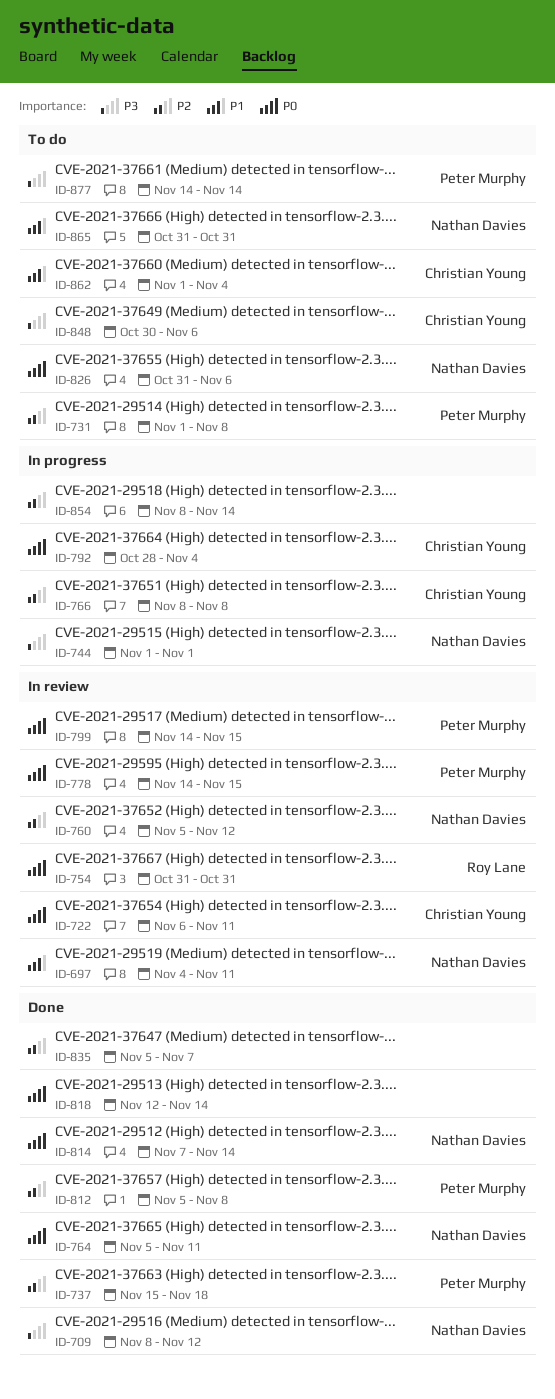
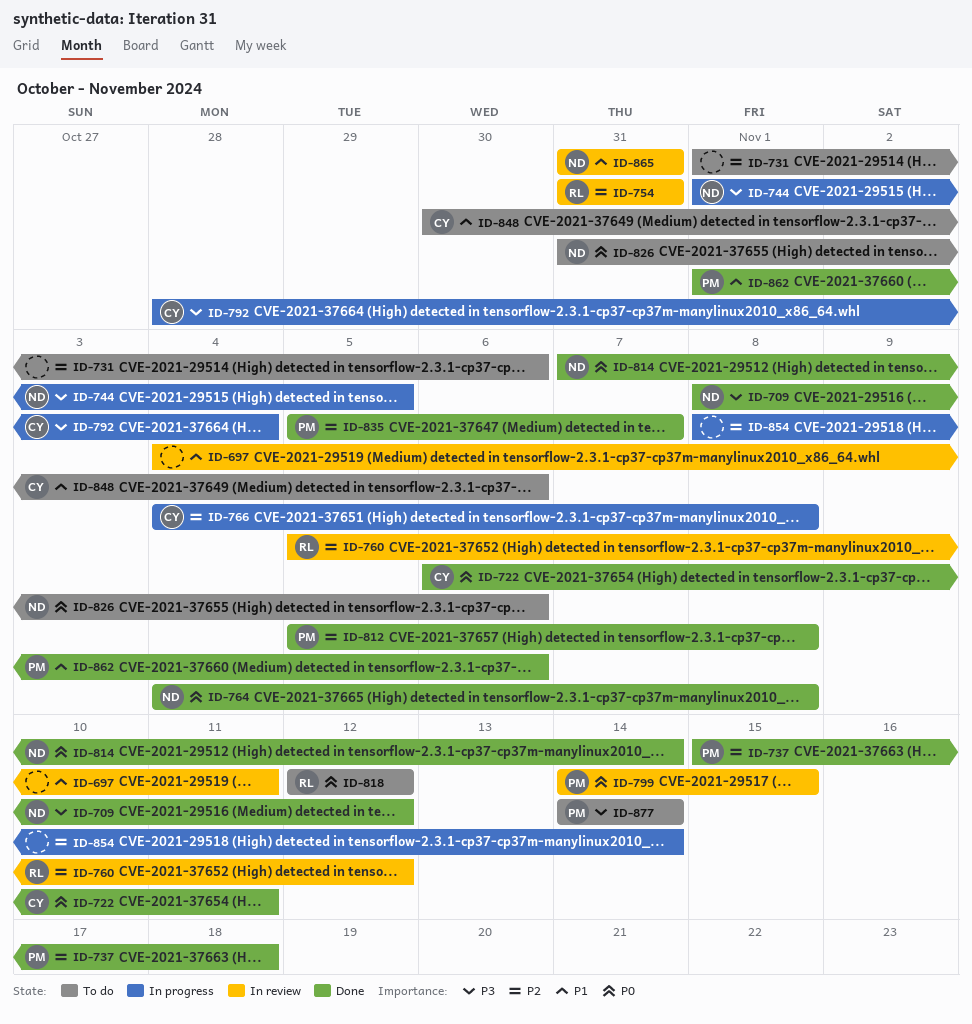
ID-697, owner: Nathan Davies -> none
ID-722, status: In review -> Done
ID-731, owner: Peter Murphy -> none
ID-731, due: Nov 8 -> Nov 6
ID-744, due: Nov 1 -> Nov 5
ID-754, priority: P0 -> P2
ID-760, owner: Nathan Davies -> Roy Lane
ID-764, start: Nov 5 -> Nov 4
ID-764, due: Nov 11 -> Nov 8
ID-766, start: Nov 8 -> Nov 4
ID-778: present -> none
ID-792, priority: P0 -> P3
ID-818, status: Done -> To do
ID-818, owner: none -> Roy Lane
ID-818, due: Nov 14 -> Nov 12
ID-835, owner: none -> Peter Murphy
ID-848, priority: P3 -> P1
ID-862, status: To do -> Done
ID-862, owner: Christian Young -> Peter Murphy
ID-862, due: Nov 4 -> Nov 6
ID-865, status: To do -> In review

